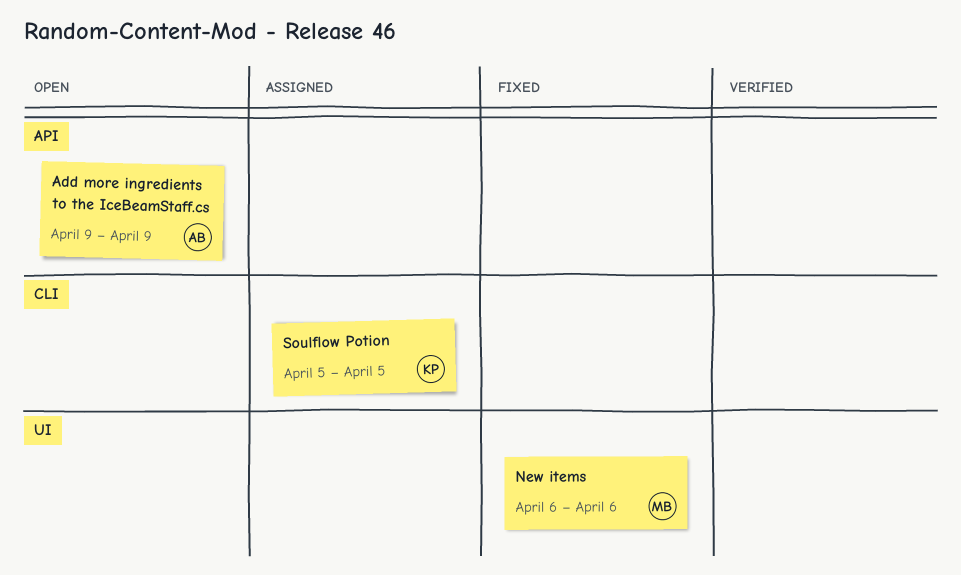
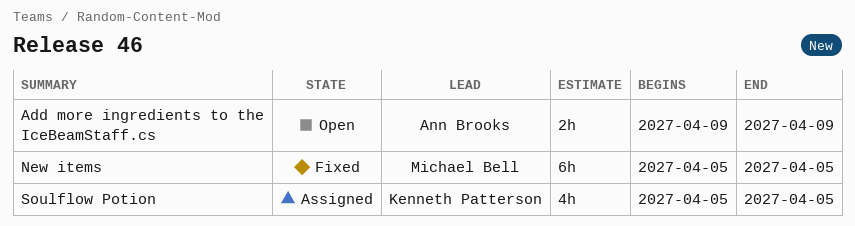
New items, start: Apr 6 -> Apr 5
New items, due: Apr 6 -> Apr 5

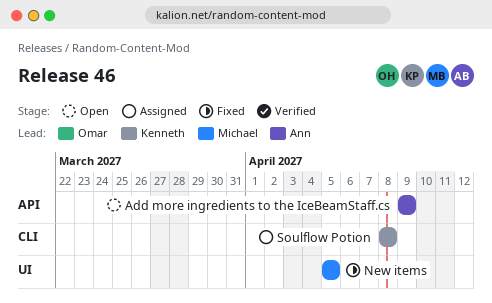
Soulflow Potion, start: Apr 5 -> Apr 8
Soulflow Potion, due: Apr 5 -> Apr 8

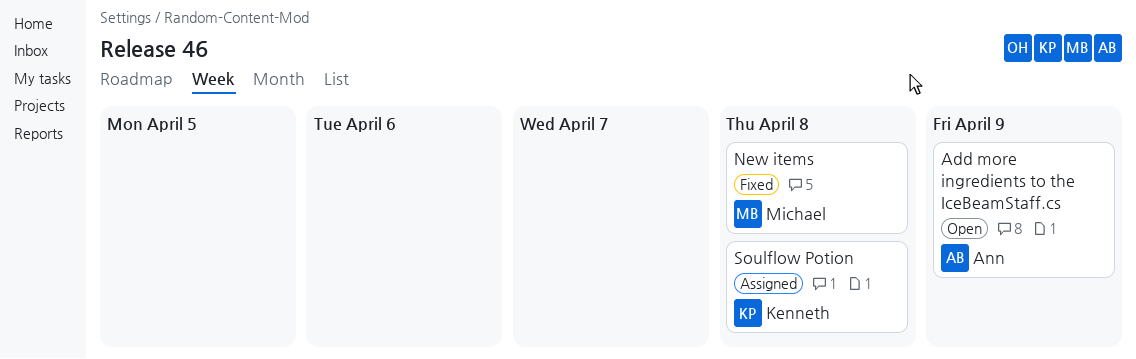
New items, due: Apr 5 -> Apr 8

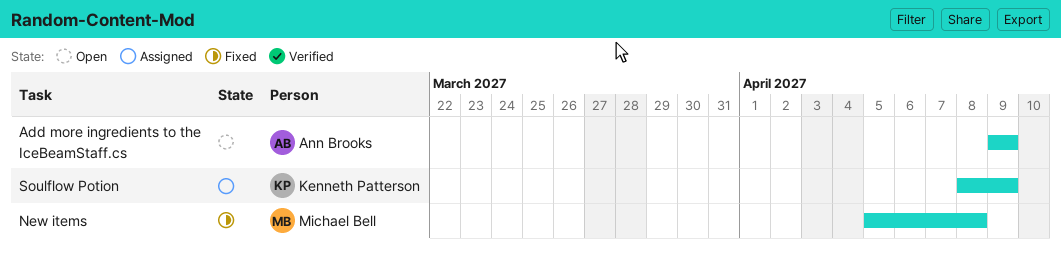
Soulflow Potion, due: Apr 8 -> Apr 9

